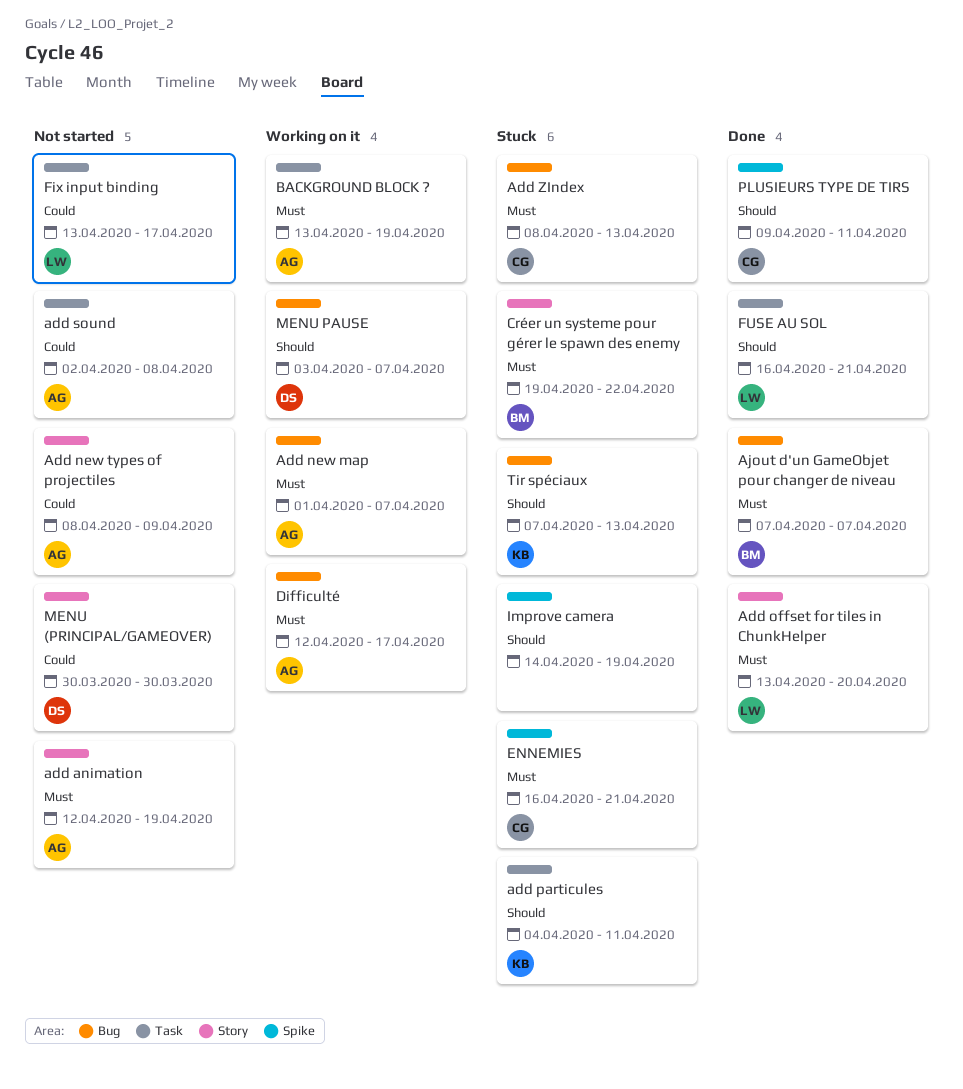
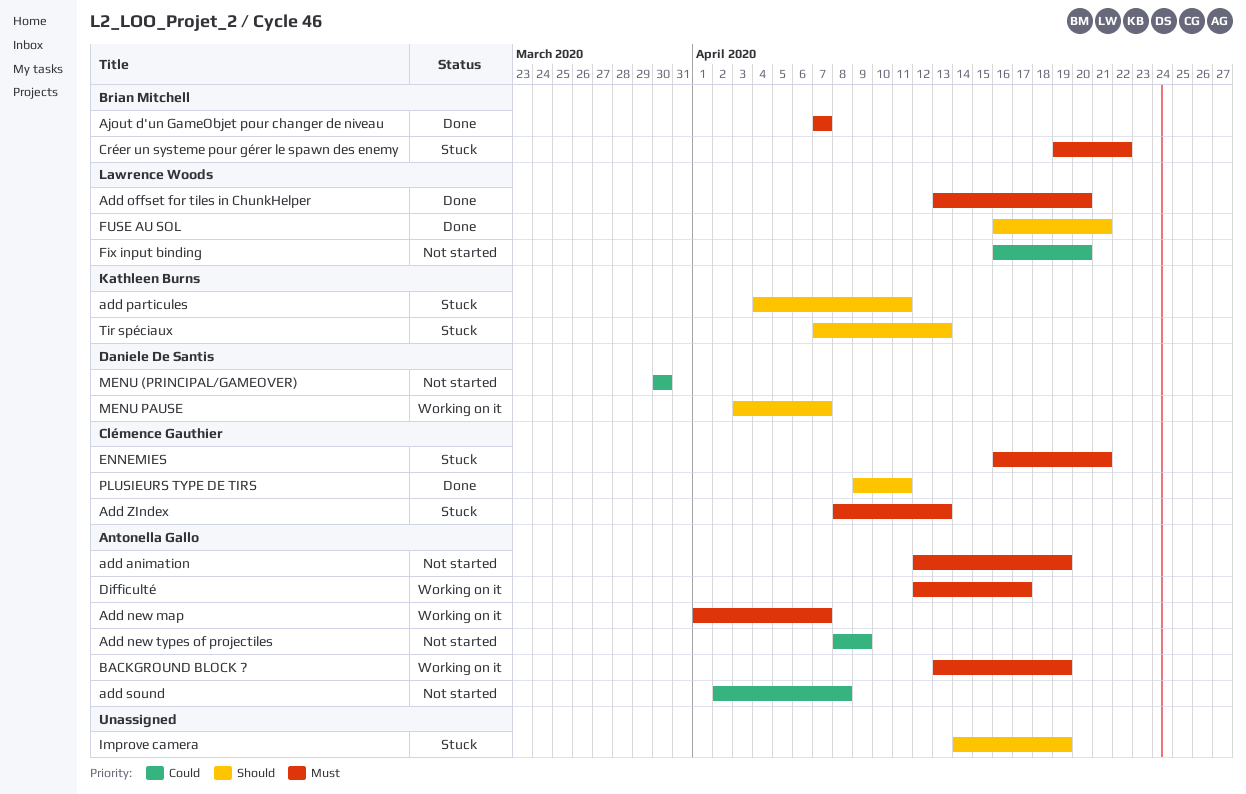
Fix input binding, start: Apr 13 -> Apr 16
Fix input binding, due: Apr 17 -> Apr 20

